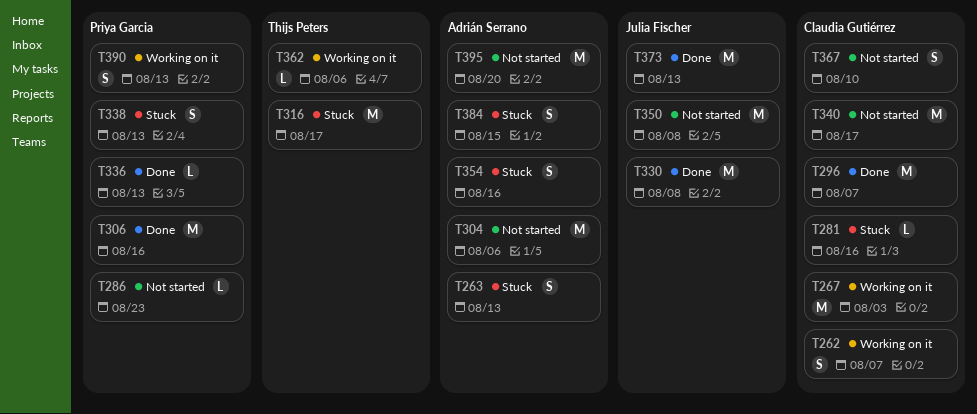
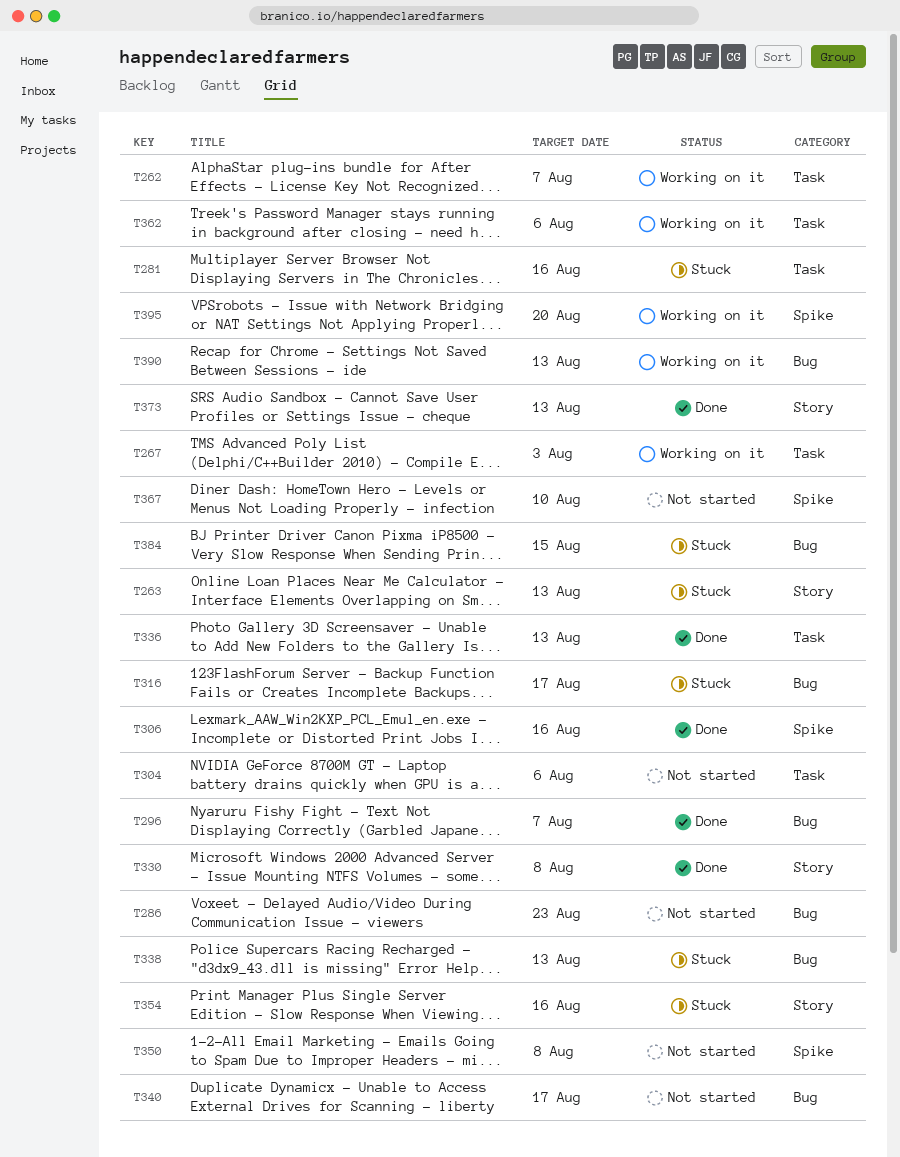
T395, status: Not started -> Working on it

